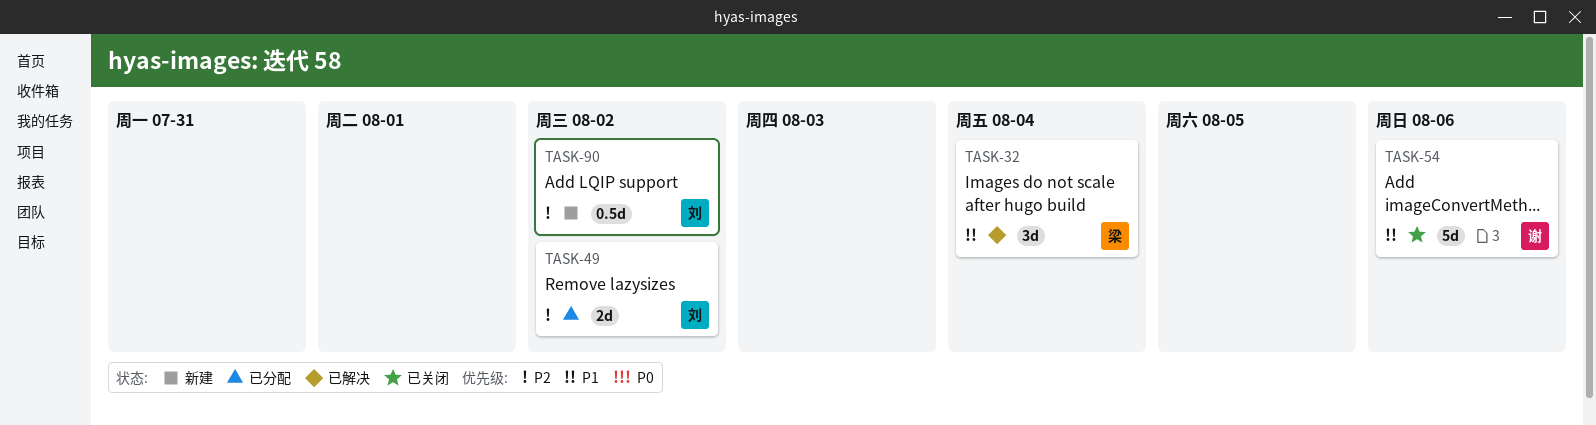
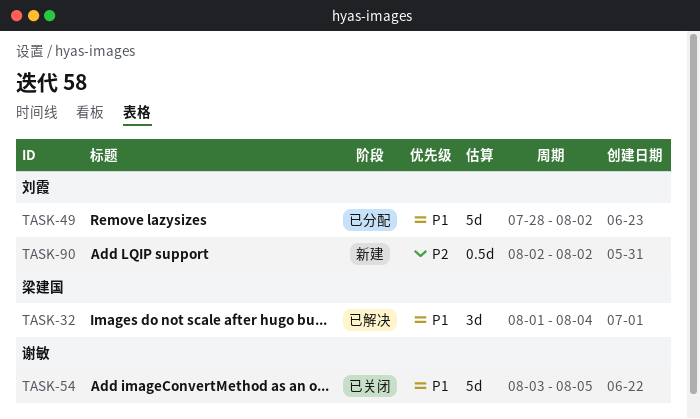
TASK-49, priority: P2 -> P1
TASK-49, estimate: 2d -> 5d
TASK-54, due: Aug 6 -> Aug 5

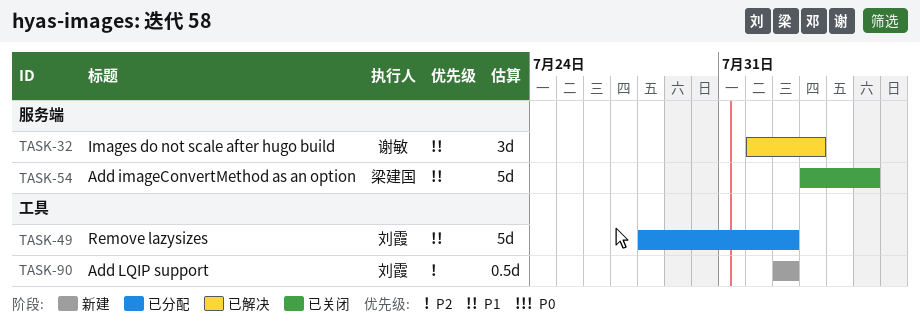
TASK-32, owner: 梁建国 -> 谢敏
TASK-32, due: Aug 4 -> Aug 3
TASK-54, owner: 谢敏 -> 梁建国

